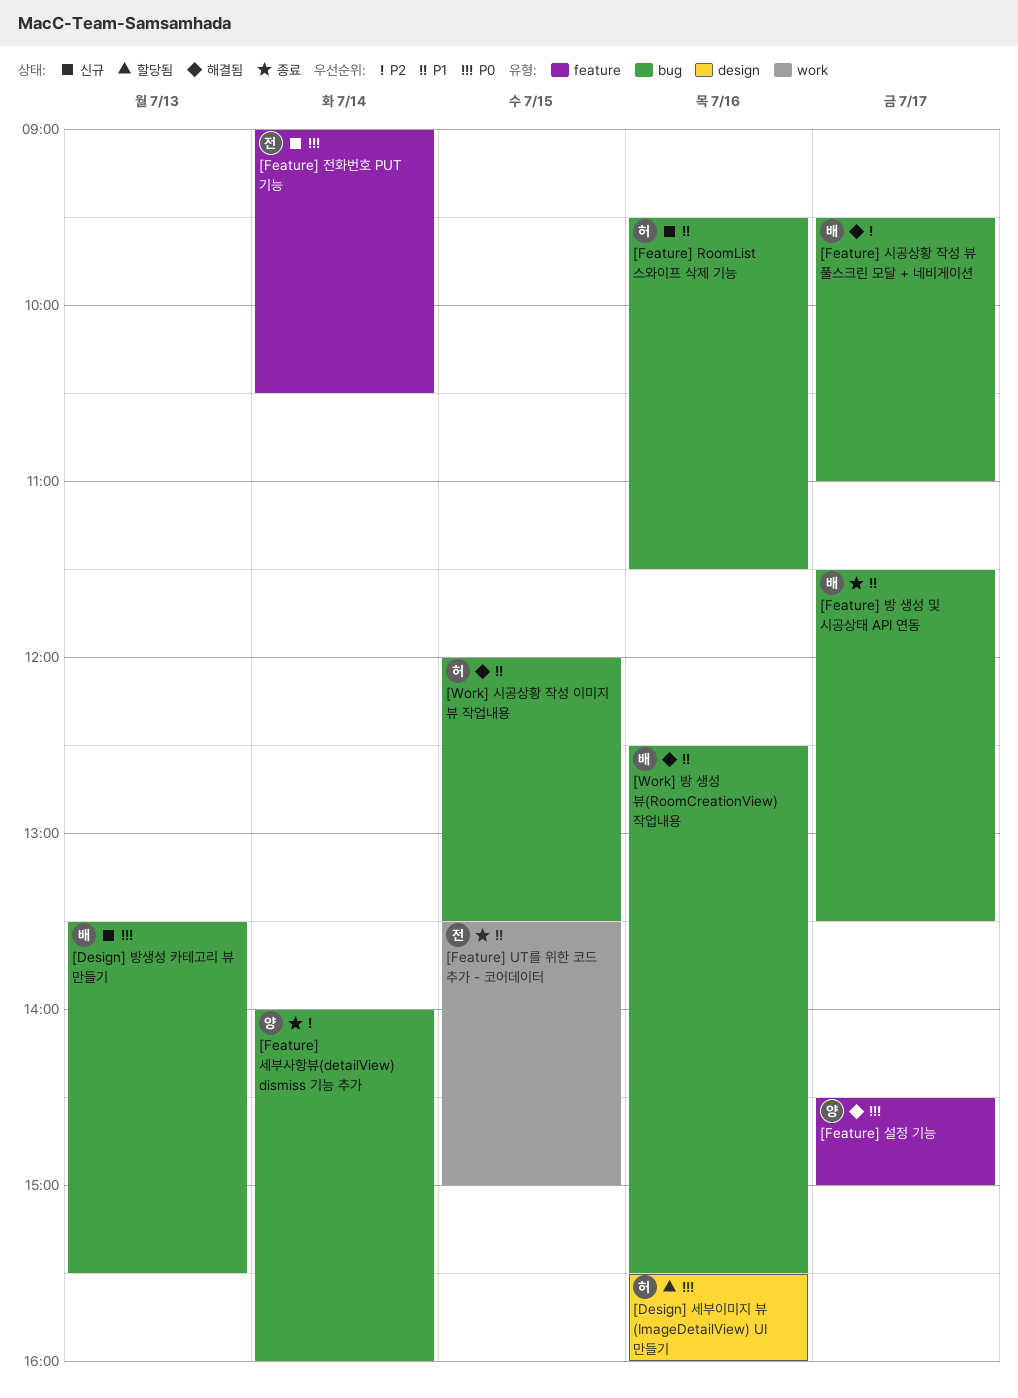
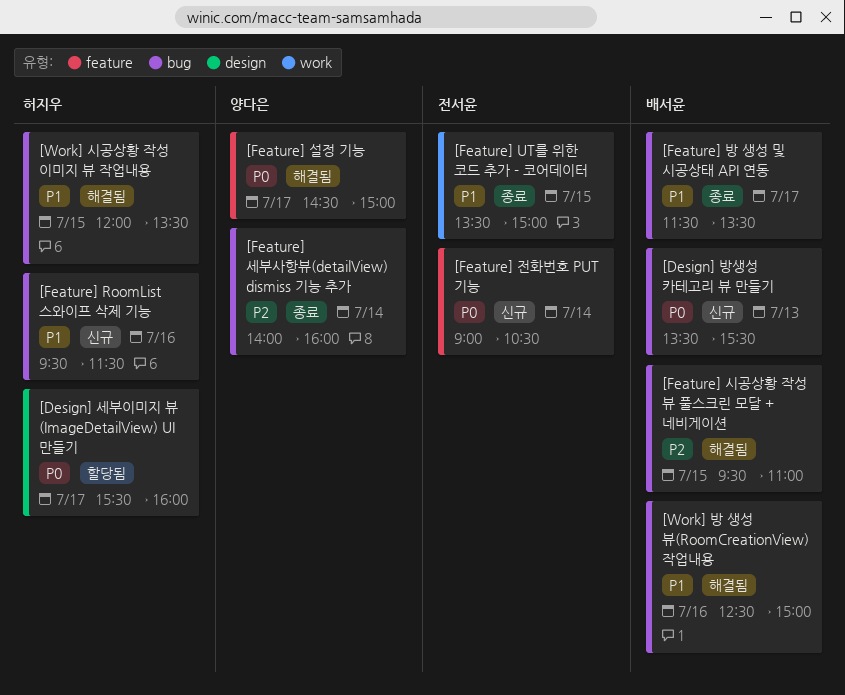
[Design] 세부이미지 뷰 (ImageDetailView) UI 만들기, day: Jul 16 -> Jul 17
[Feature] 시공상황 작성 뷰 풀스크린 모달 + 네비게이션, day: Jul 17 -> Jul 15
[Work] 방 생성 뷰(RoomCreationView) 작업내용, ends: 15:30 -> 15:00

